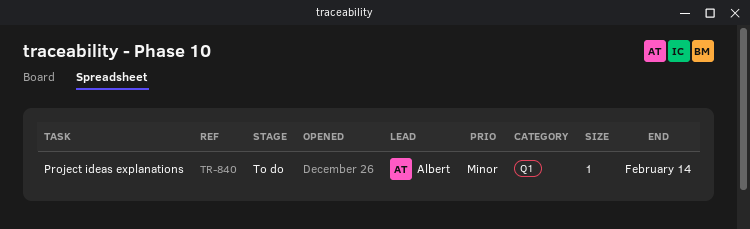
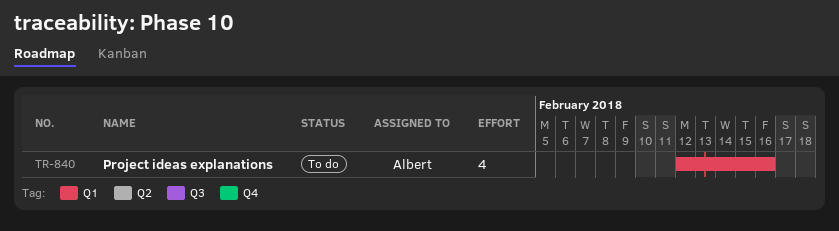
TR-840, estimate: 1 -> 4
TR-840, due: Feb 14 -> Feb 16

